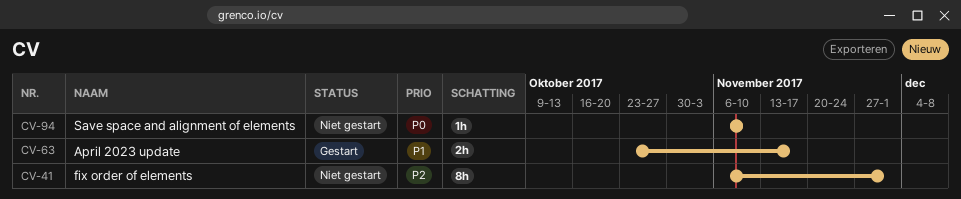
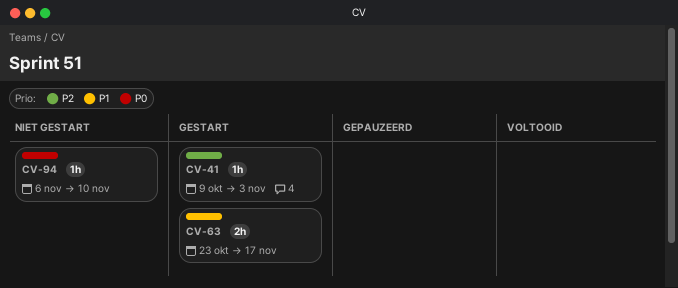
CV-41, status: Niet gestart -> Gestart
CV-41, estimate: 8h -> 1h
CV-41, start: Nov 6 -> Oct 9
CV-41, due: Dec 1 -> Nov 3

